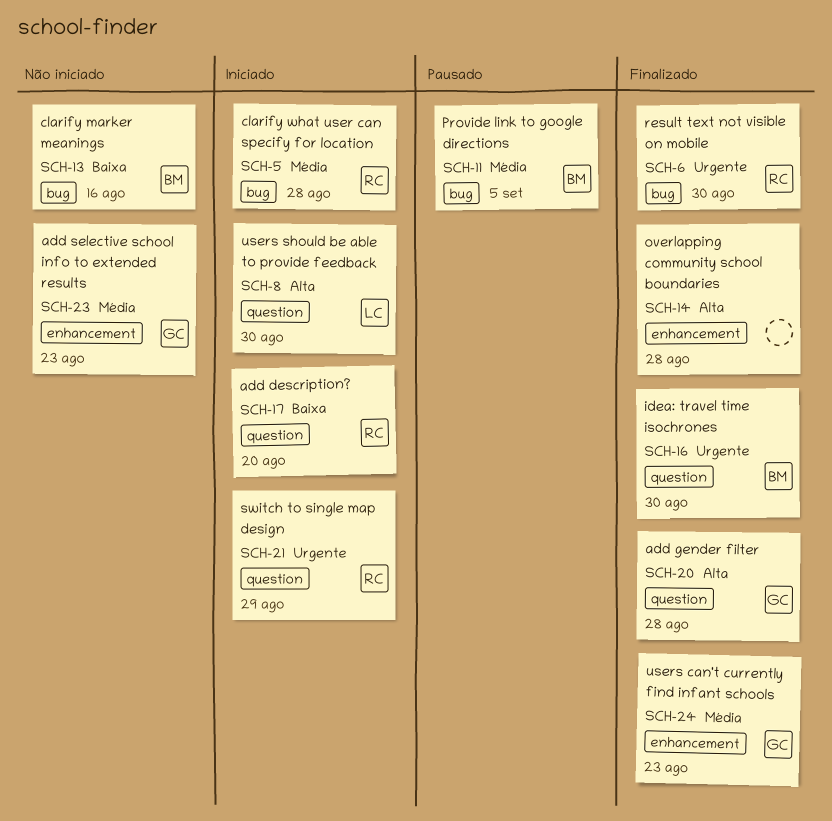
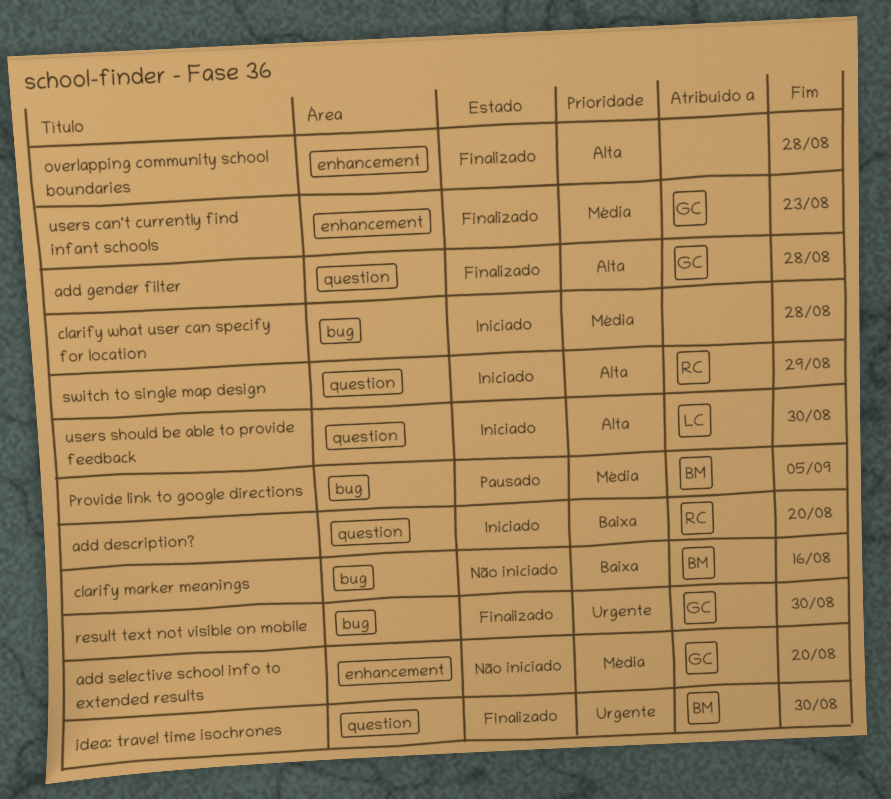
add selective school info to extended results, due: Aug 23 -> Aug 20
clarify what user can specify for location, owner: RC -> none
result text not visible on mobile, owner: RC -> GC
switch to single map design, priority: Urgente -> Alta

